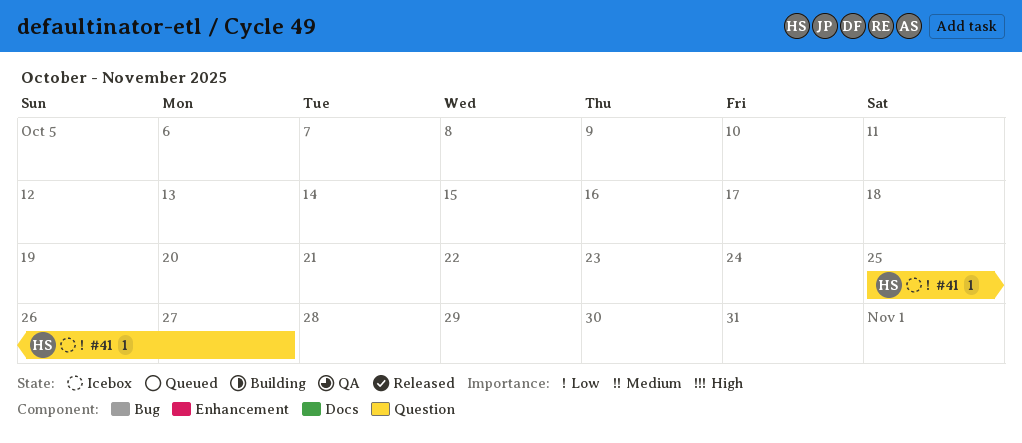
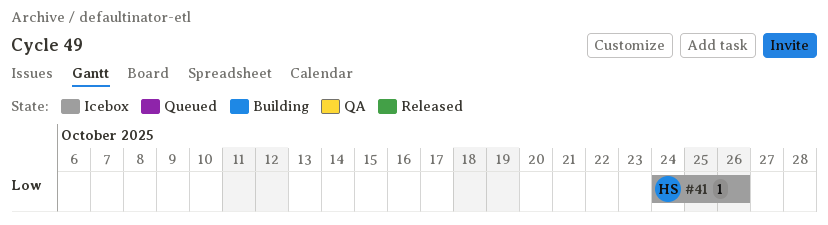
#41, start: Oct 25 -> Oct 24
#41, due: Oct 27 -> Oct 26

